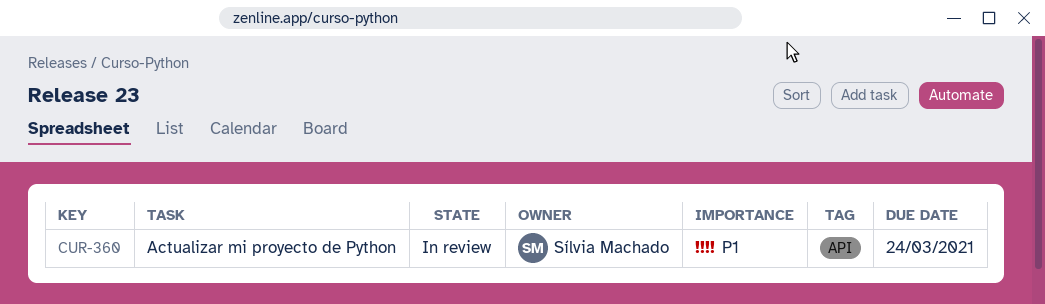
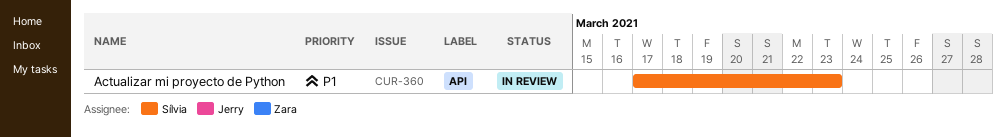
CUR-360, due: Mar 24 -> Mar 23

